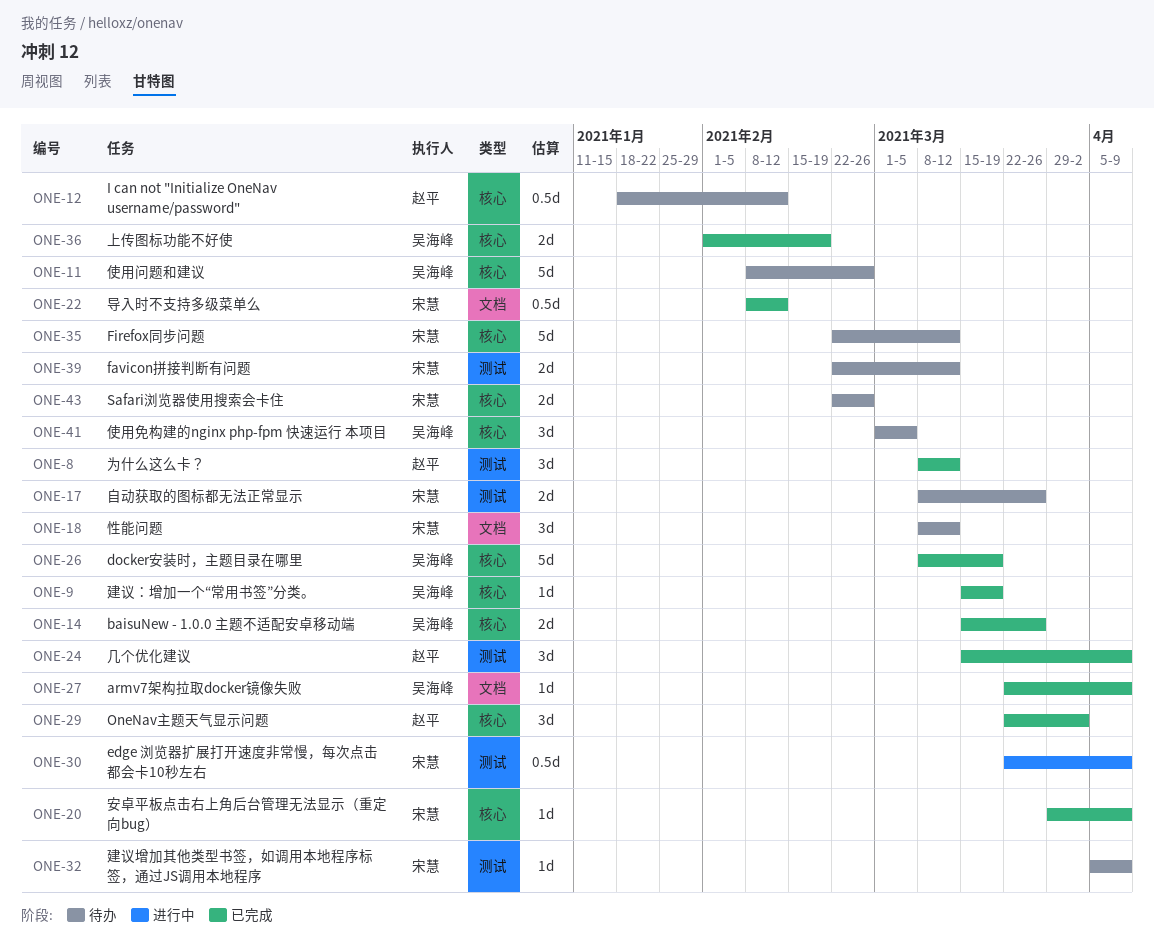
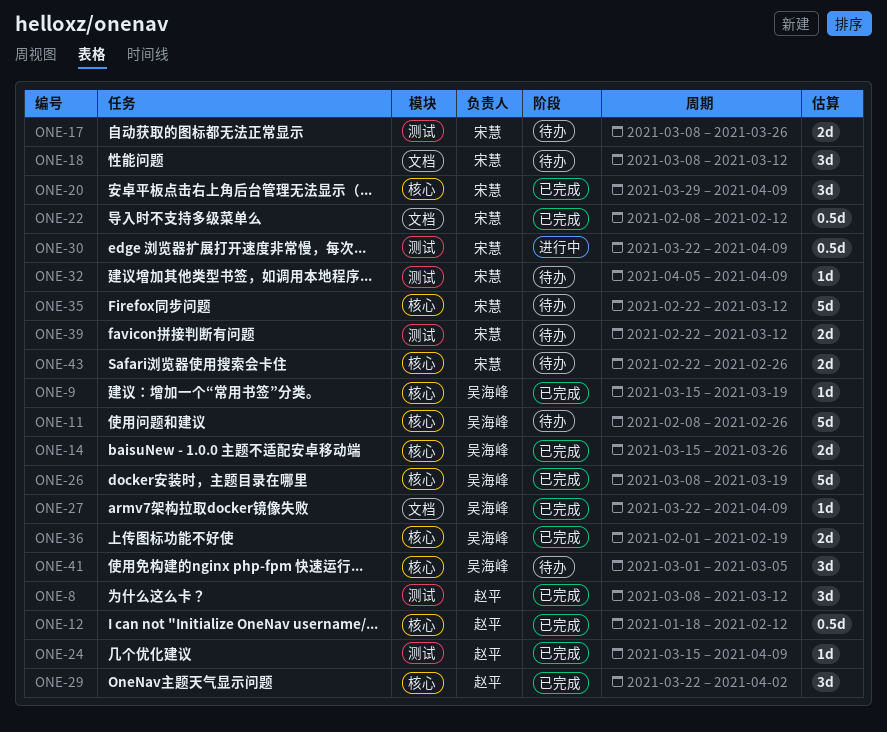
ONE-12, status: 待办 -> 已完成
ONE-20, estimate: 1d -> 3d
ONE-24, estimate: 3d -> 1d

